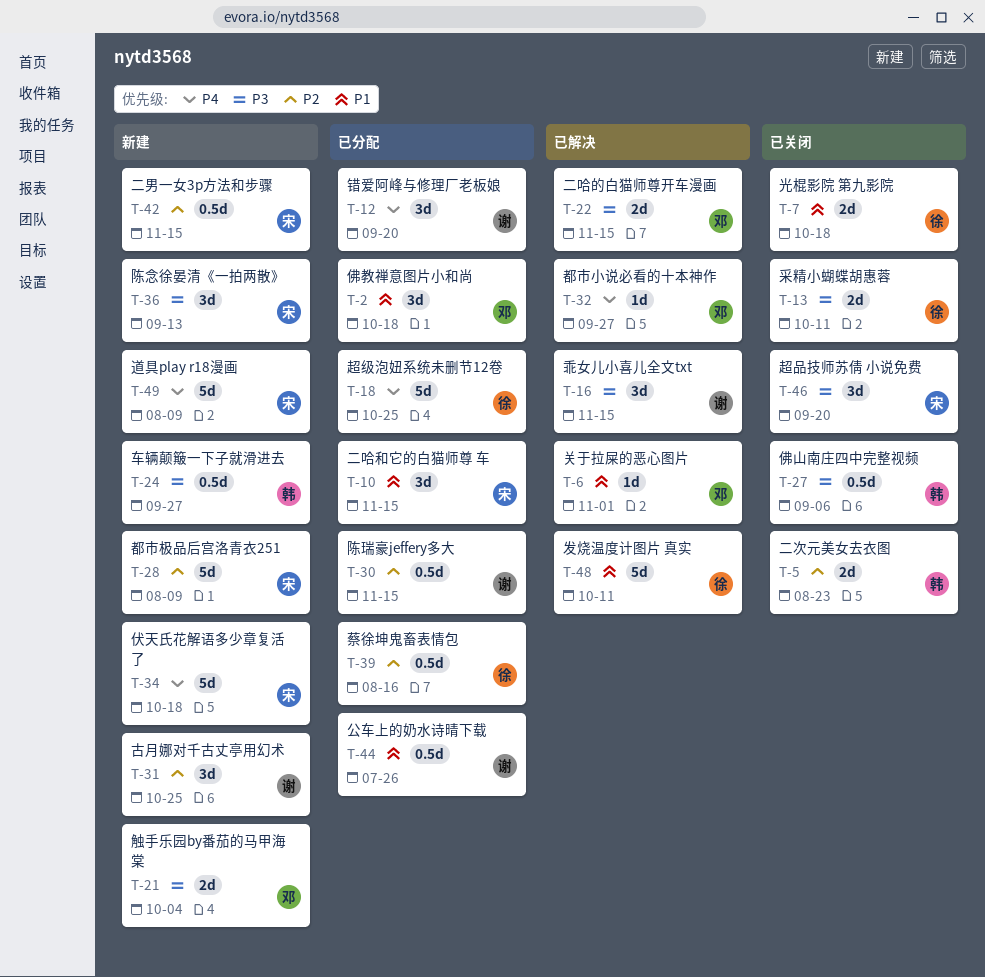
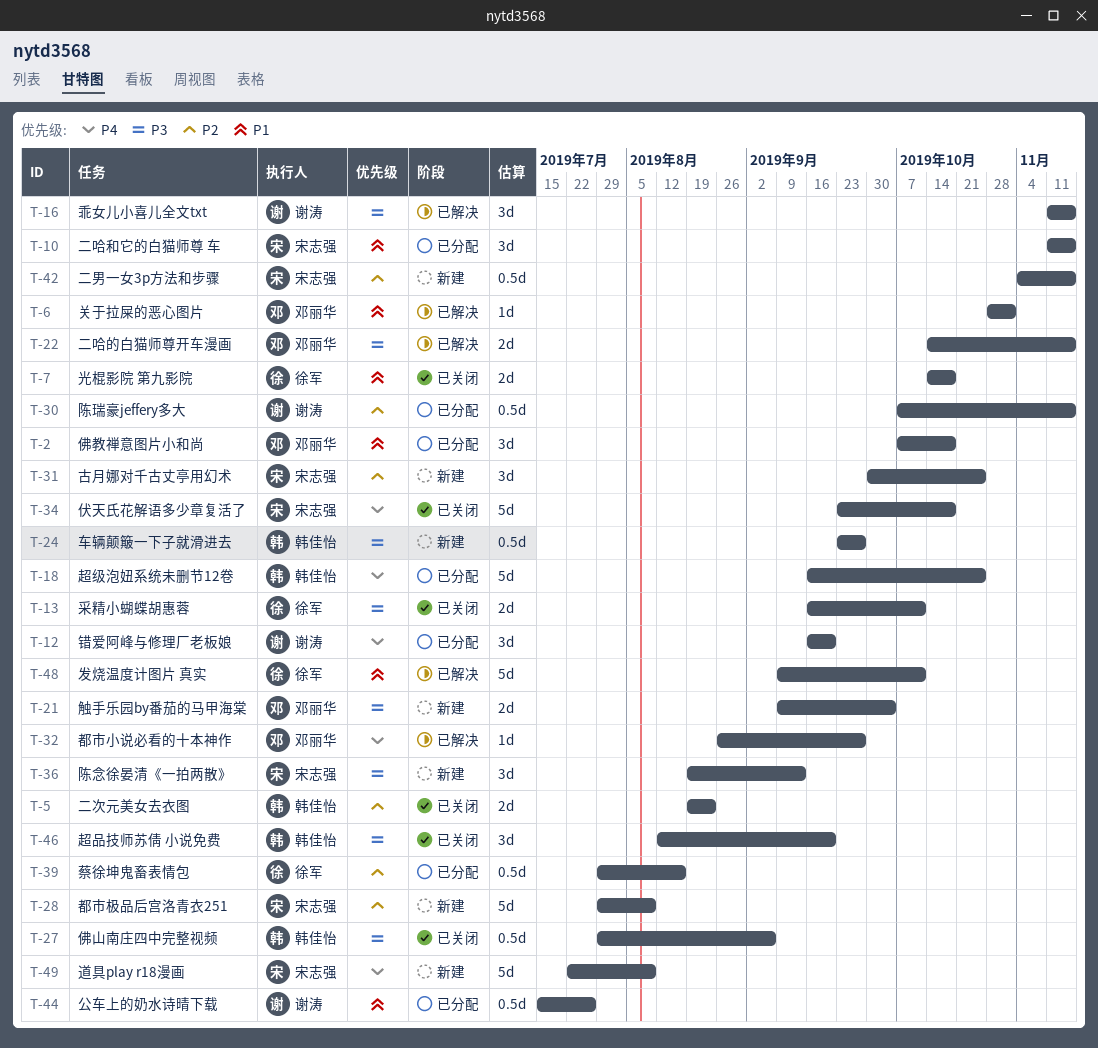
T-18, owner: 徐军 -> 韩佳怡
T-31, owner: 谢涛 -> 宋志强
T-34, status: 新建 -> 已关闭
T-46, owner: 宋志强 -> 韩佳怡

